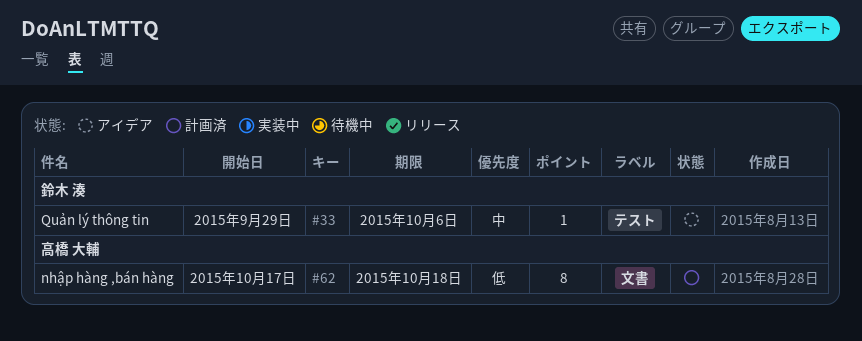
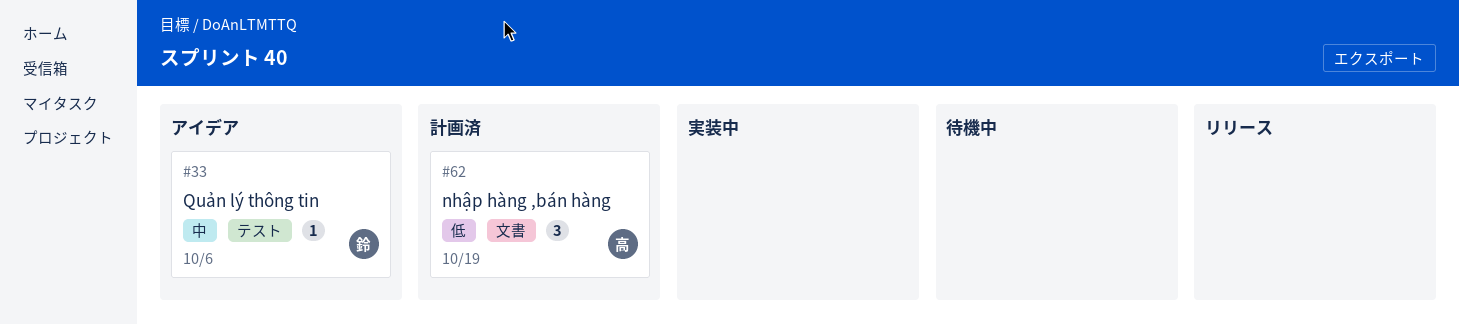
#62, estimate: 8 -> 3
#62, due: Oct 18 -> Oct 19

